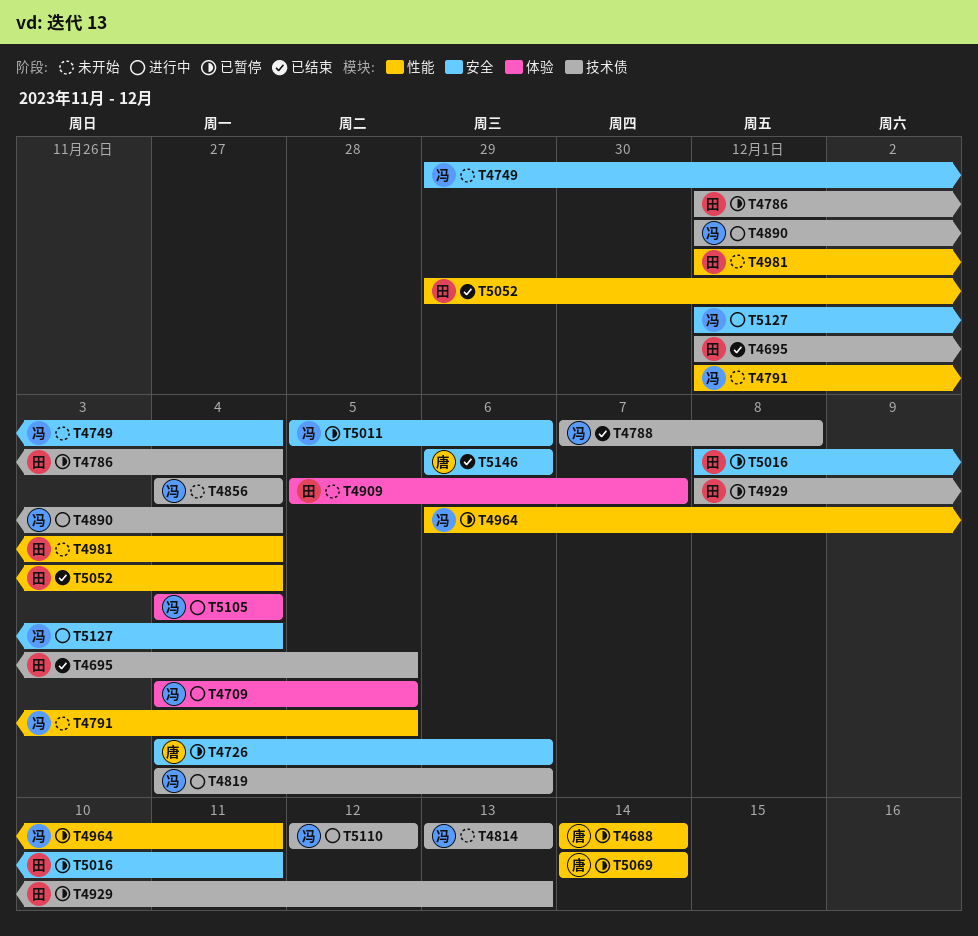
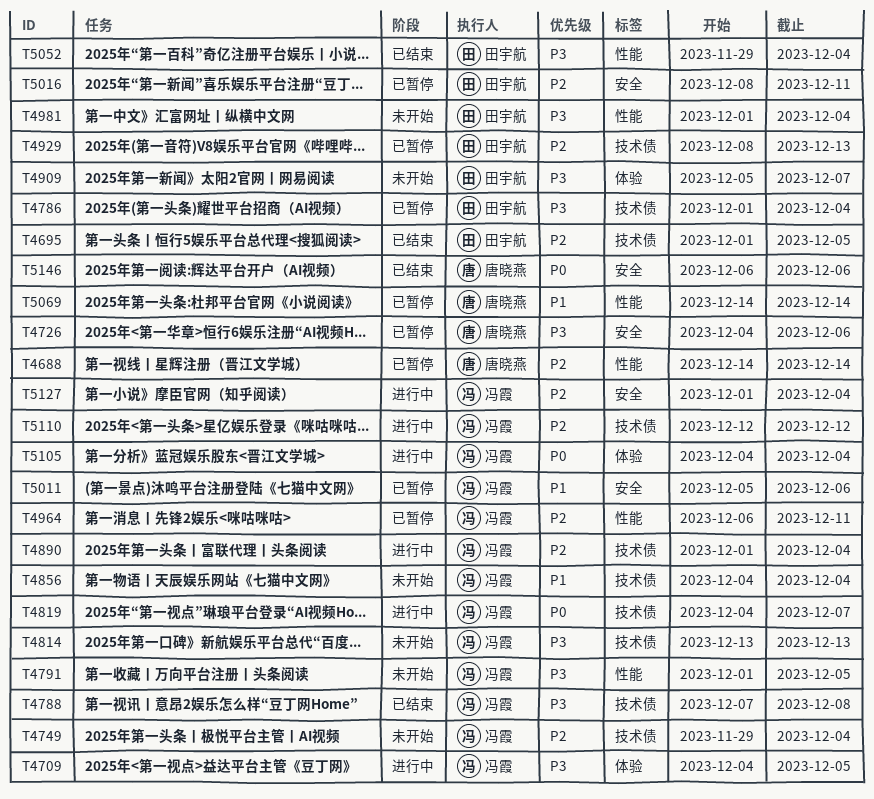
T4749, label: 安全 -> 技术债
T4819, due: Dec 6 -> Dec 7

